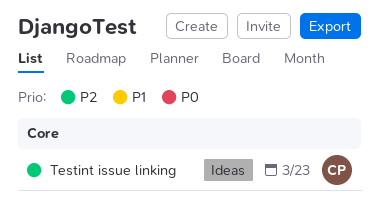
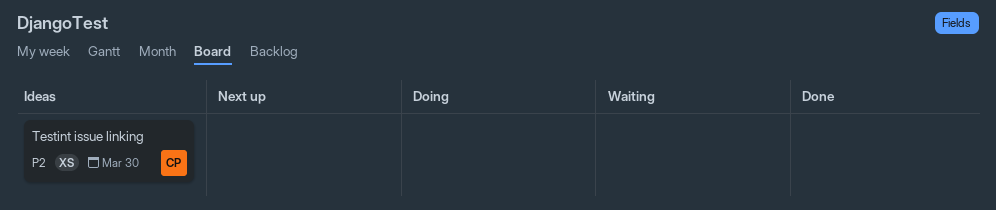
Testint issue linking, due: Mar 23 -> Mar 30

